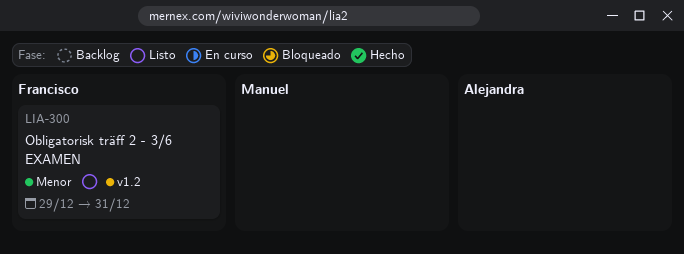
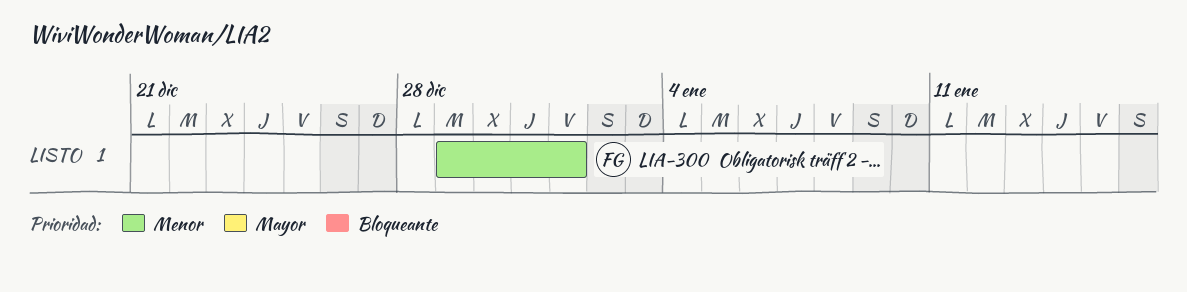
LIA-300, due: Dec 31 -> Jan 1

